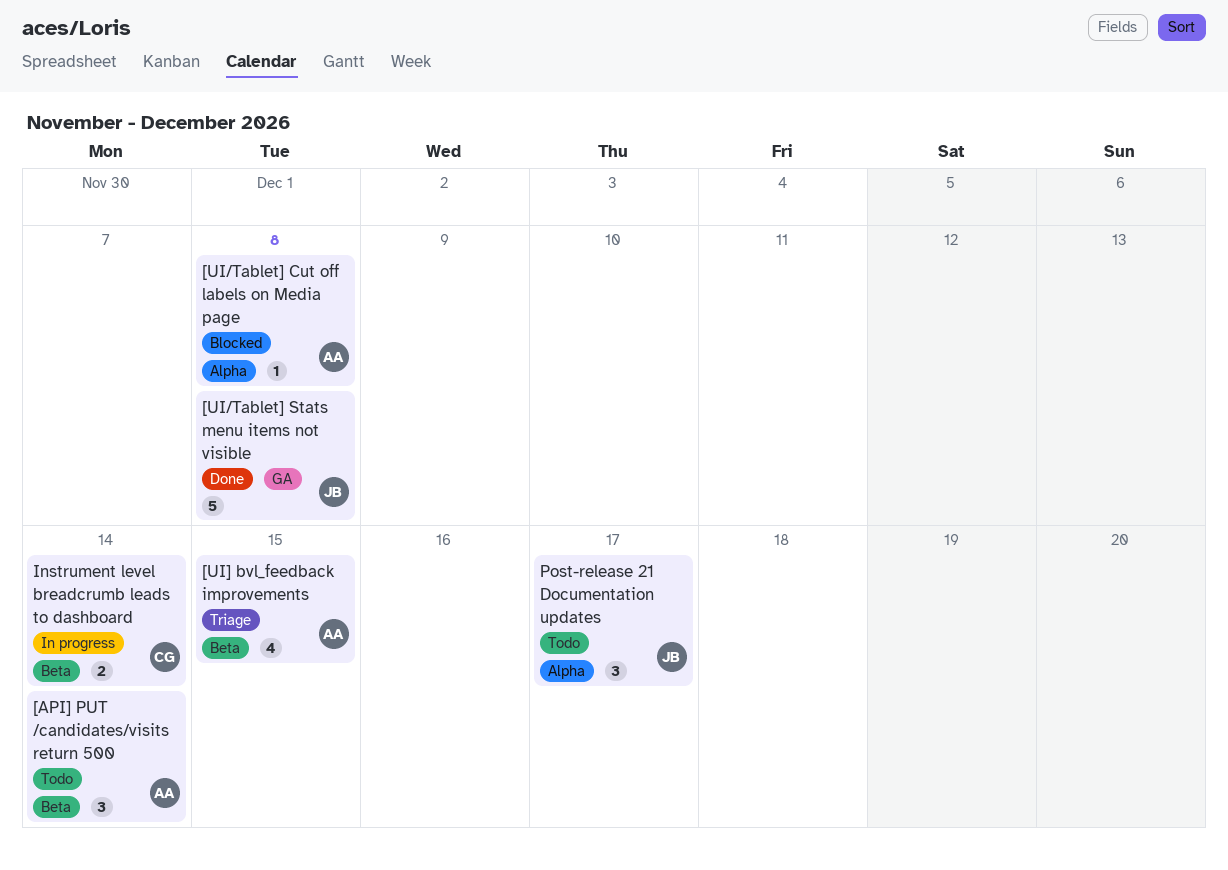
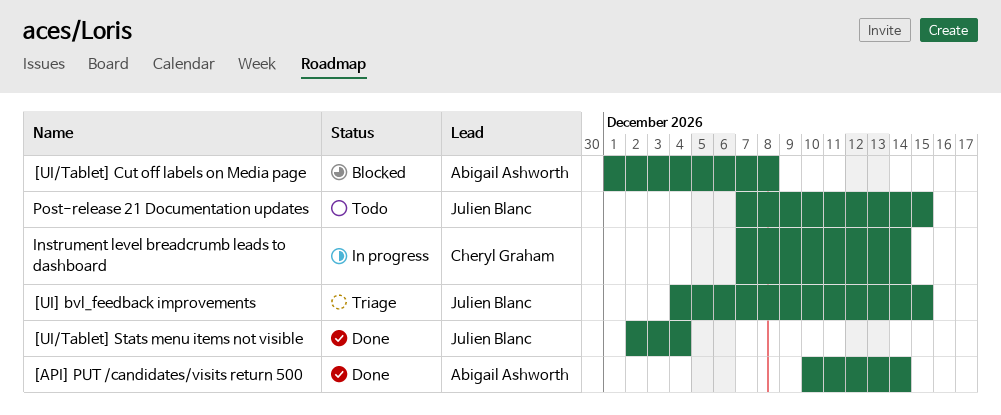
[API] PUT /candidates/visits return 500, status: Todo -> Done
[UI/Tablet] Stats menu items not visible, due: Dec 8 -> Dec 4
[UI] bvl_feedback improvements, owner: Abigail Ashworth -> Julien Blanc
Post-release 21 Documentation updates, due: Dec 17 -> Dec 15

